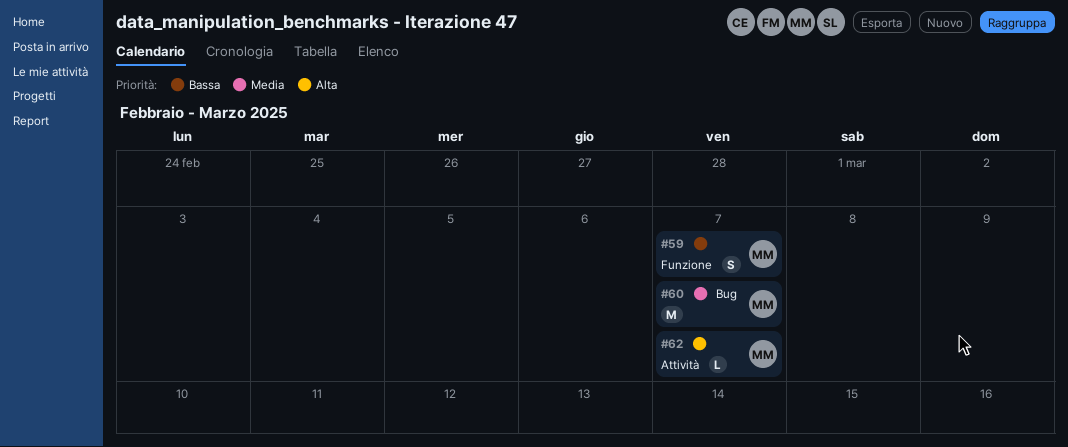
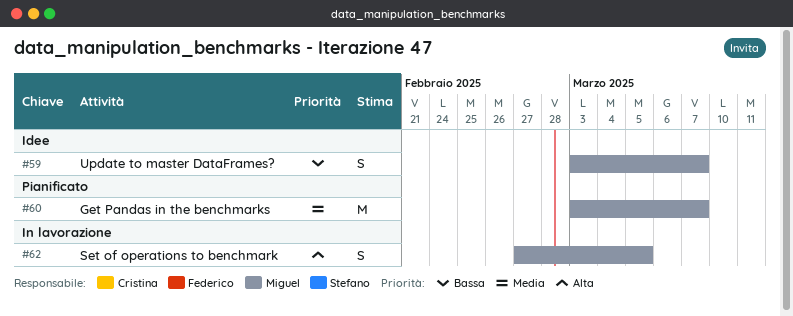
#62, estimate: L -> S
#62, due: Mar 7 -> Mar 5

